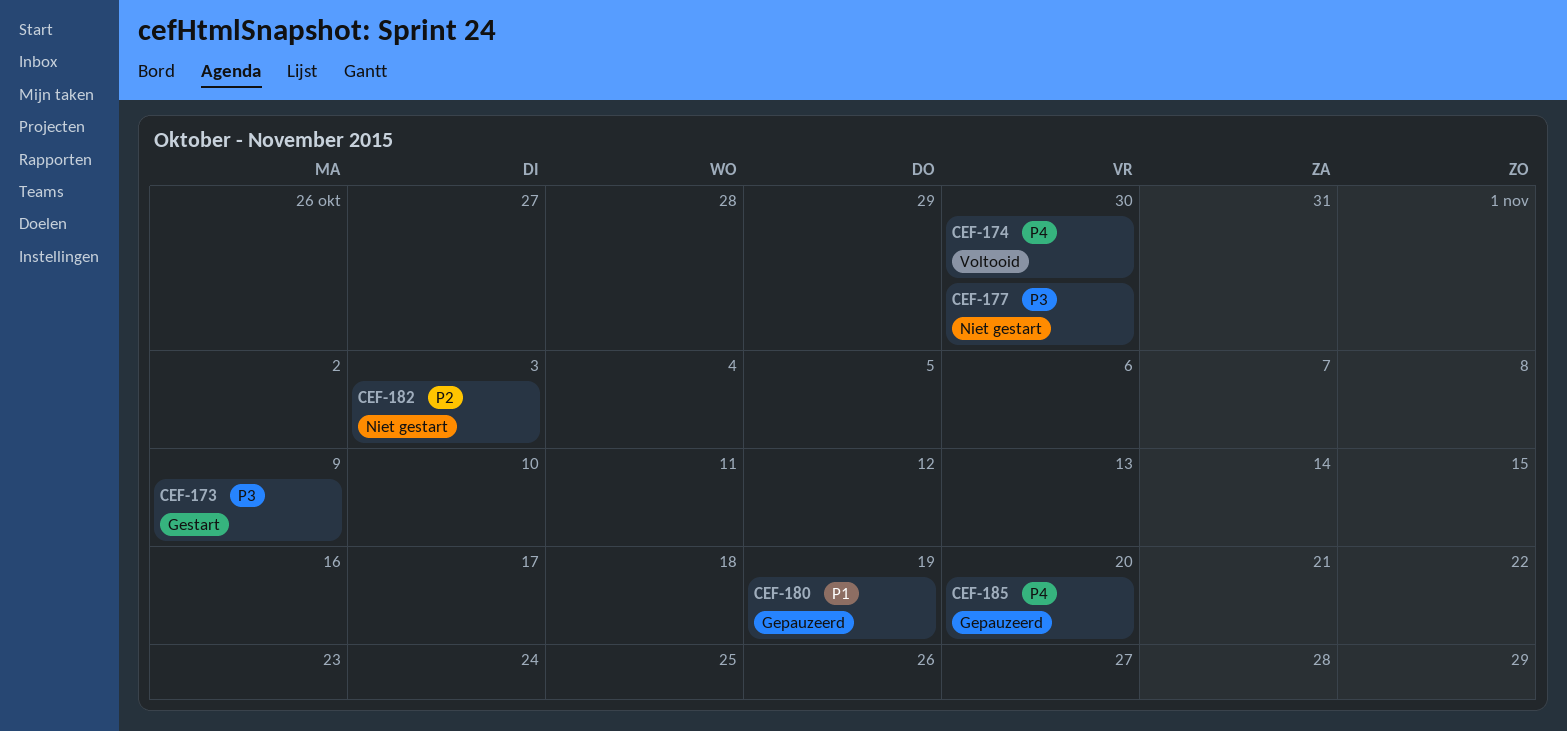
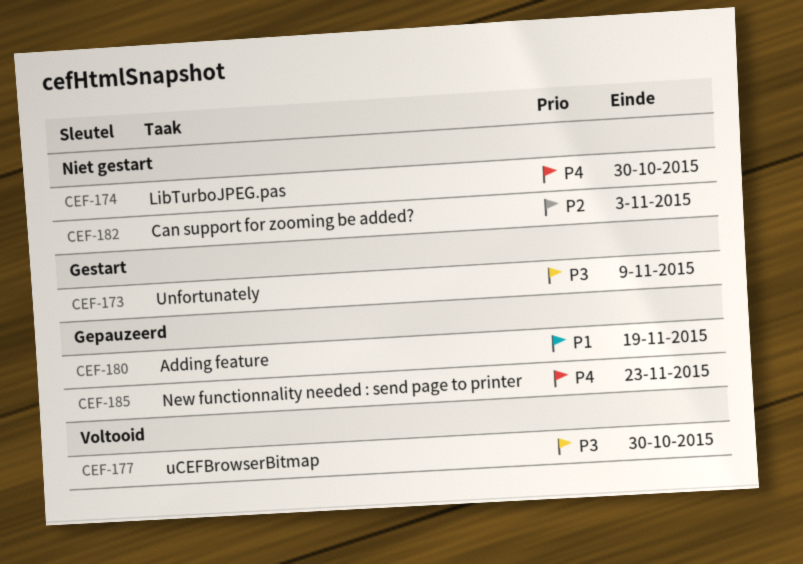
CEF-174, status: Voltooid -> Niet gestart
CEF-177, status: Niet gestart -> Voltooid
CEF-185, due: Nov 20 -> Nov 23

